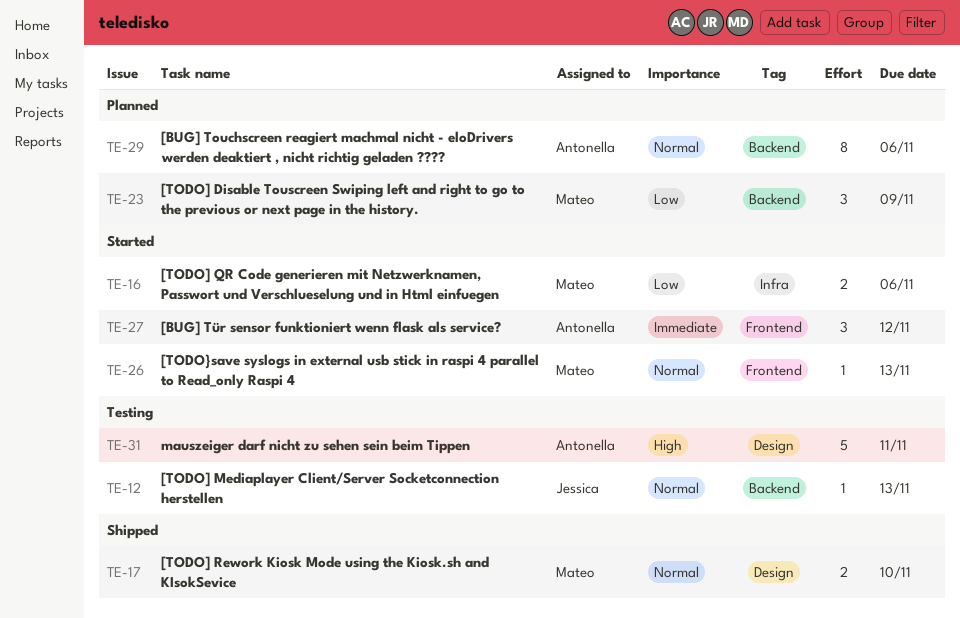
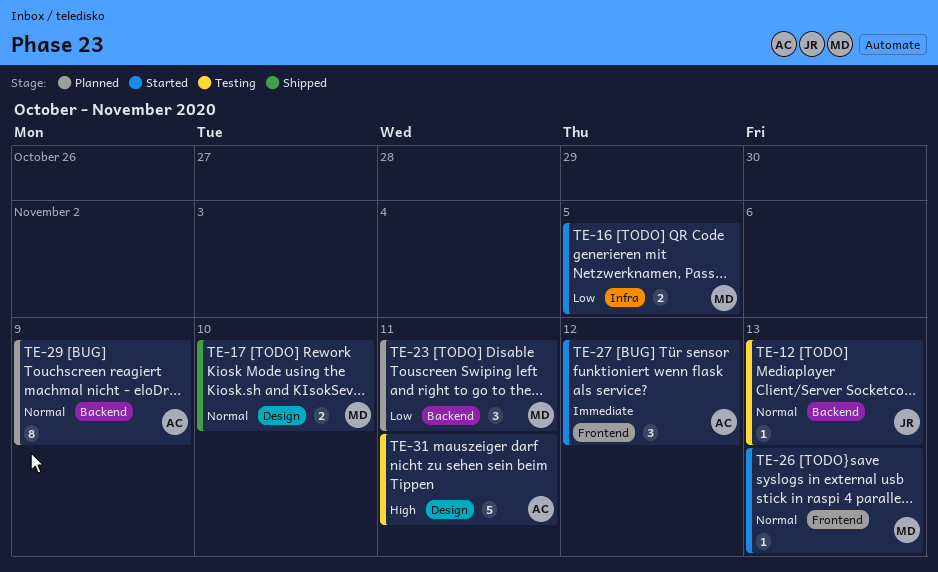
TE-16, due: Nov 6 -> Nov 5
TE-23, due: Nov 9 -> Nov 11
TE-29, due: Nov 6 -> Nov 9

